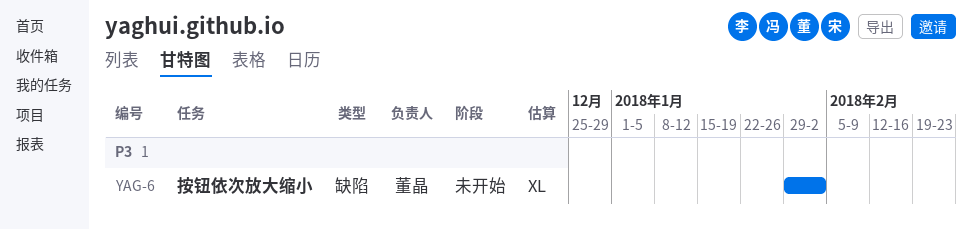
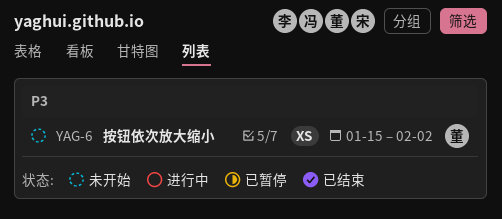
YAG-6, estimate: XL -> XS
YAG-6, start: Jan 29 -> Jan 15

